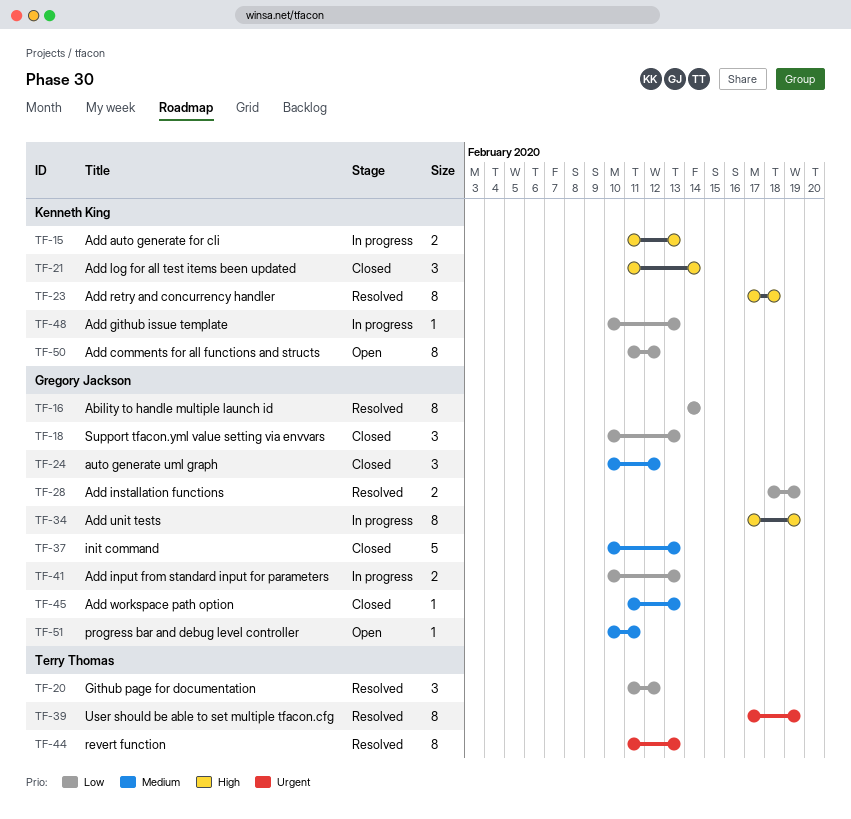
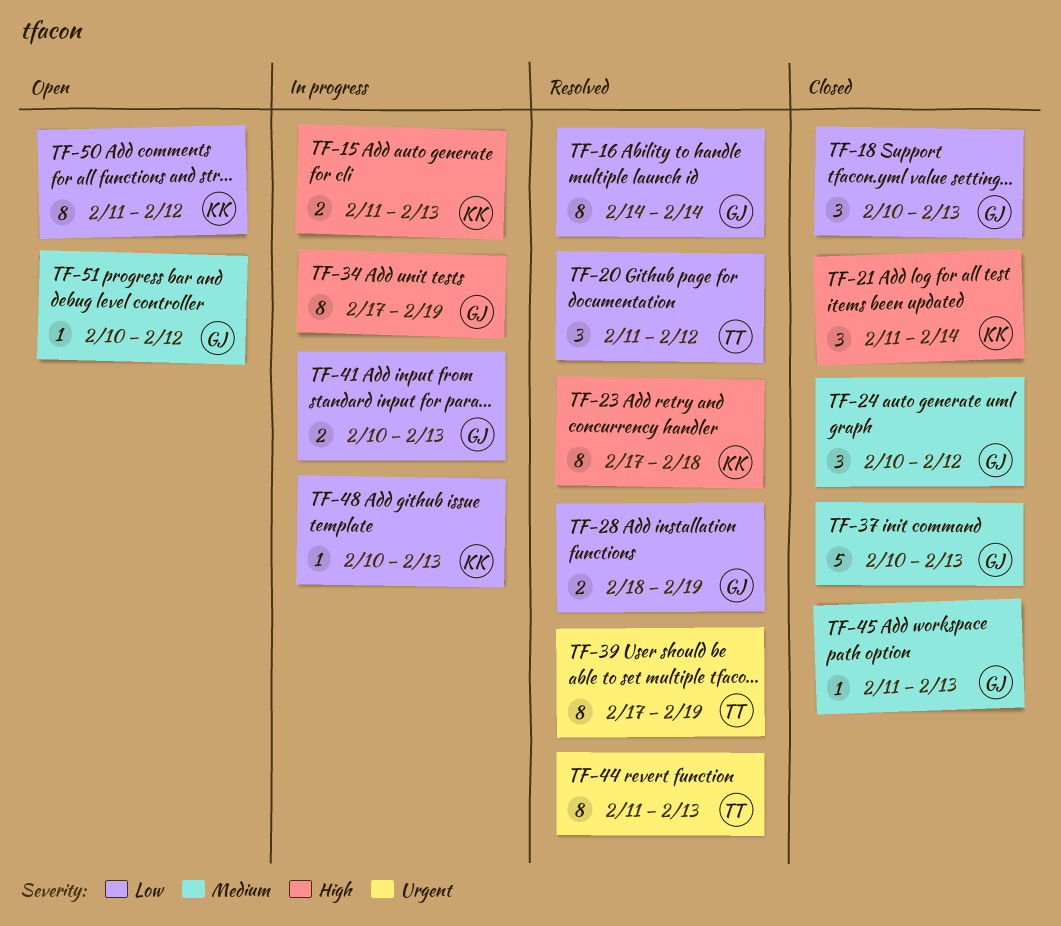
TF-51, due: Feb 11 -> Feb 12

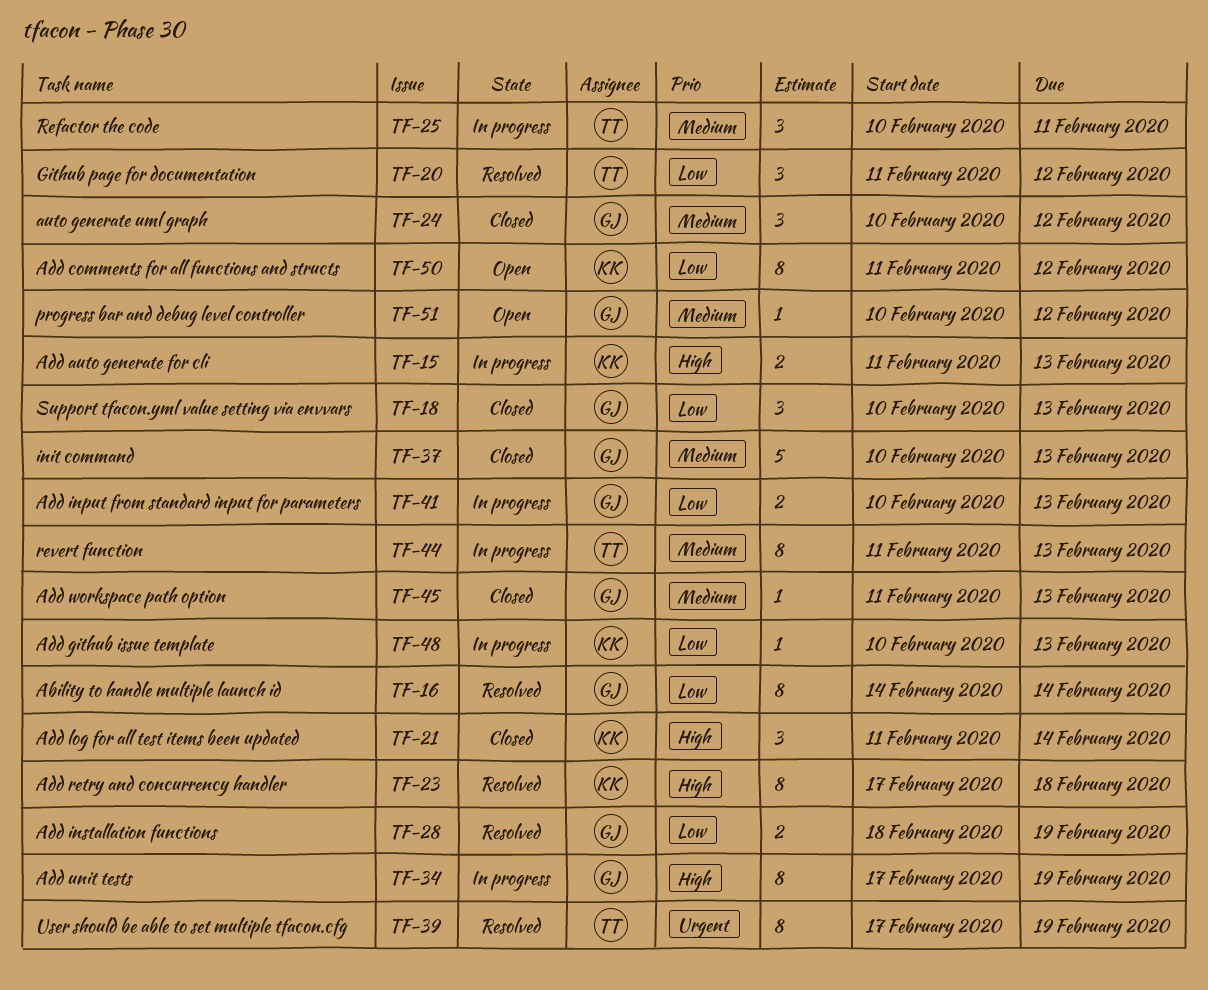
TF-25: none -> present
TF-44, status: Resolved -> In progress
TF-44, priority: Urgent -> Medium

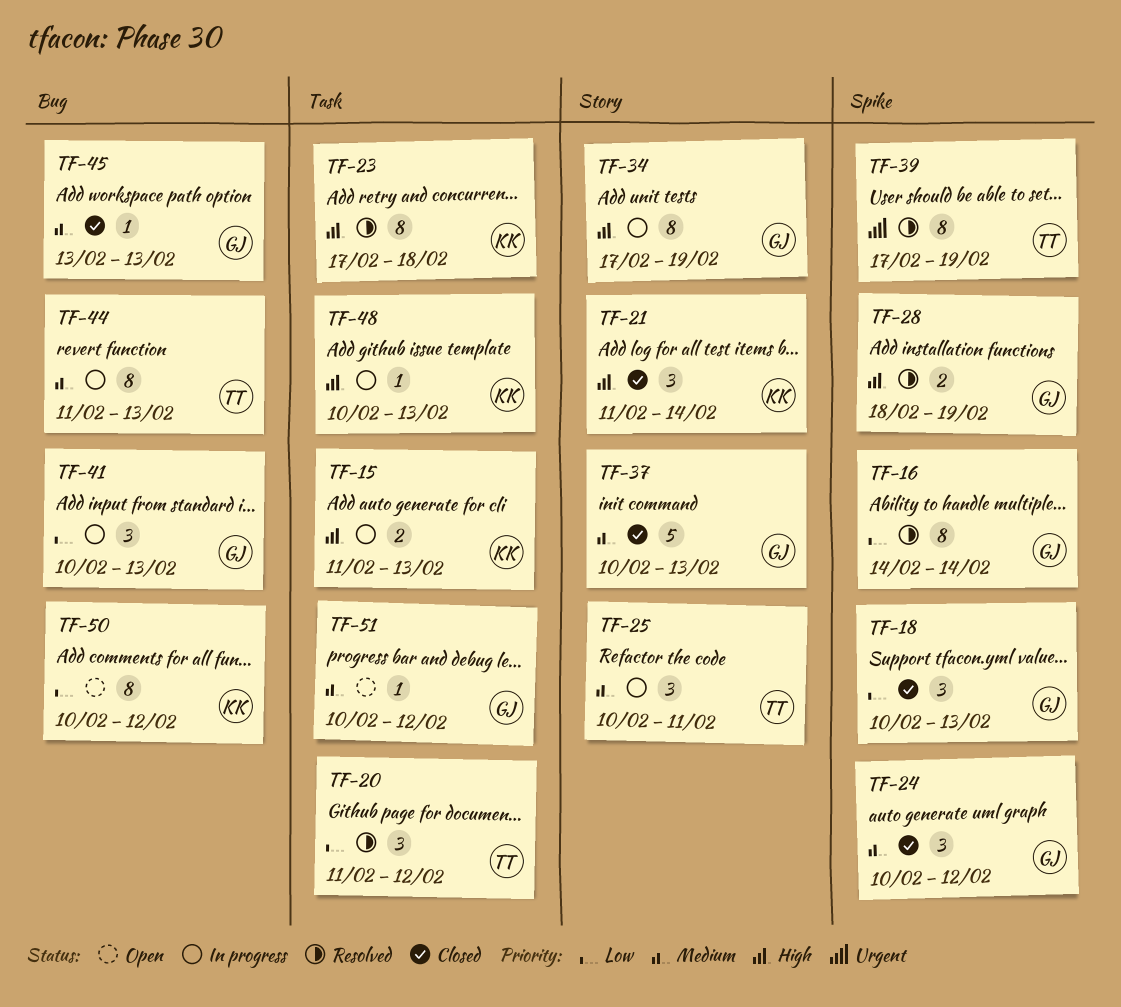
TF-28, priority: Low -> High
TF-41, estimate: 2 -> 3
TF-45, start: Feb 11 -> Feb 13
TF-48, priority: Low -> High
TF-50, start: Feb 11 -> Feb 10

